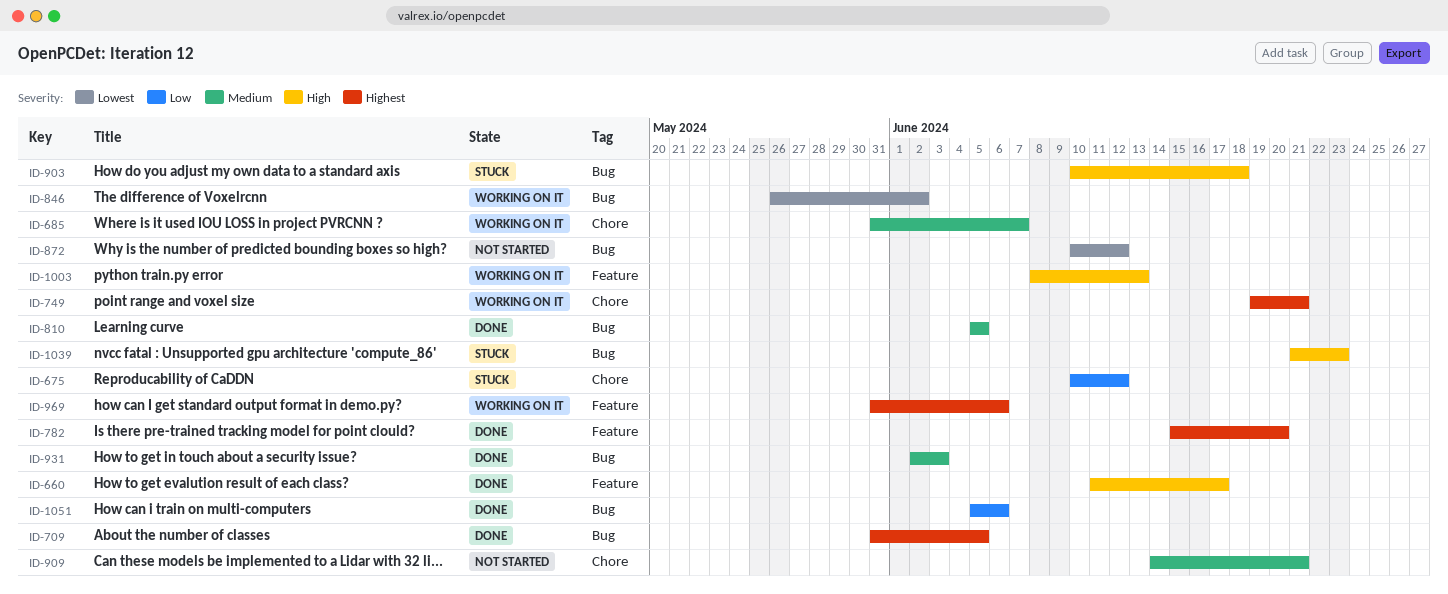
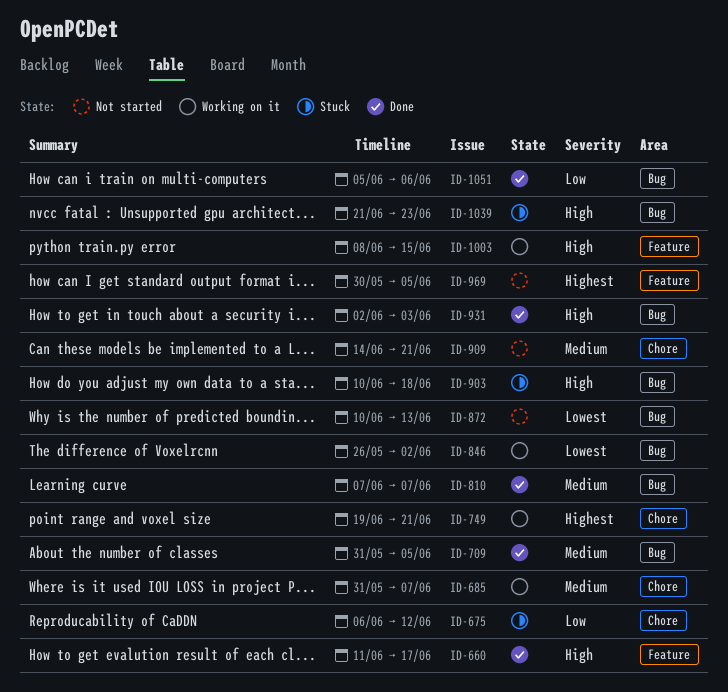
ID-675, start: Jun 10 -> Jun 6
ID-709, priority: Highest -> Medium
ID-782: present -> none
ID-810, start: Jun 5 -> Jun 7
ID-810, due: Jun 5 -> Jun 7
ID-872, due: Jun 12 -> Jun 13
ID-931, priority: Medium -> High
ID-969, status: Working on it -> Not started
ID-969, start: May 31 -> May 30
ID-969, due: Jun 6 -> Jun 5
ID-1003, due: Jun 13 -> Jun 15

